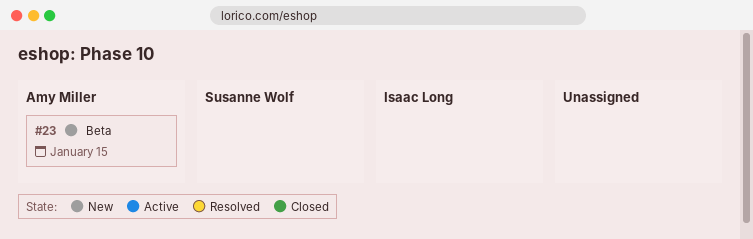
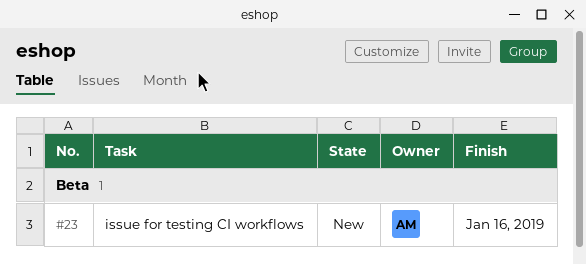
#23, due: Jan 15 -> Jan 16

